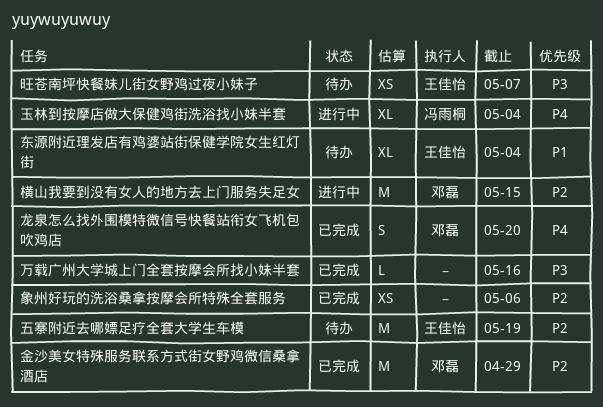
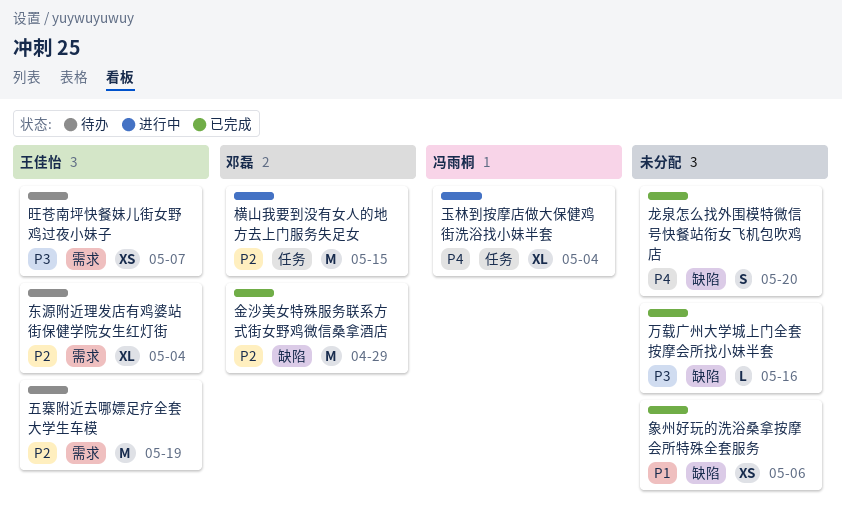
东源附近理发店有鸡婆站街保健学院女生红灯街, priority: P1 -> P2
象州好玩的洗浴桑拿按摩会所特殊全套服务, priority: P2 -> P1
龙泉怎么找外围模特微信号快餐站衔女飞机包吹鸡店, owner: 邓磊 -> none

